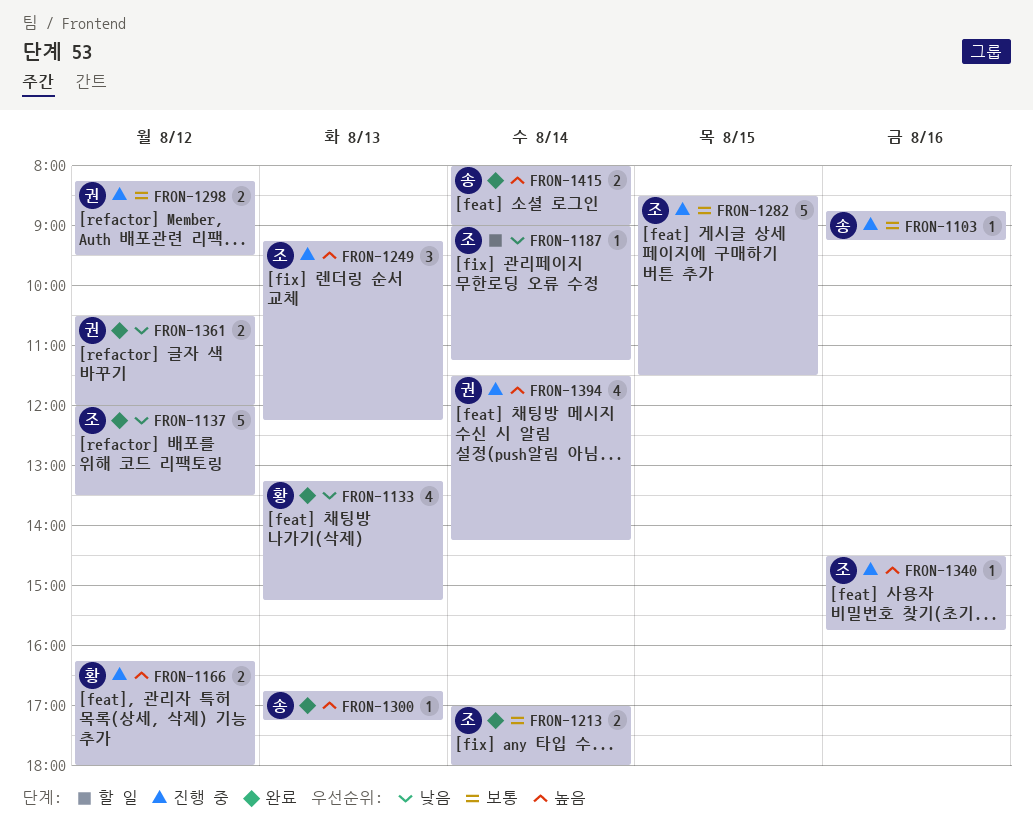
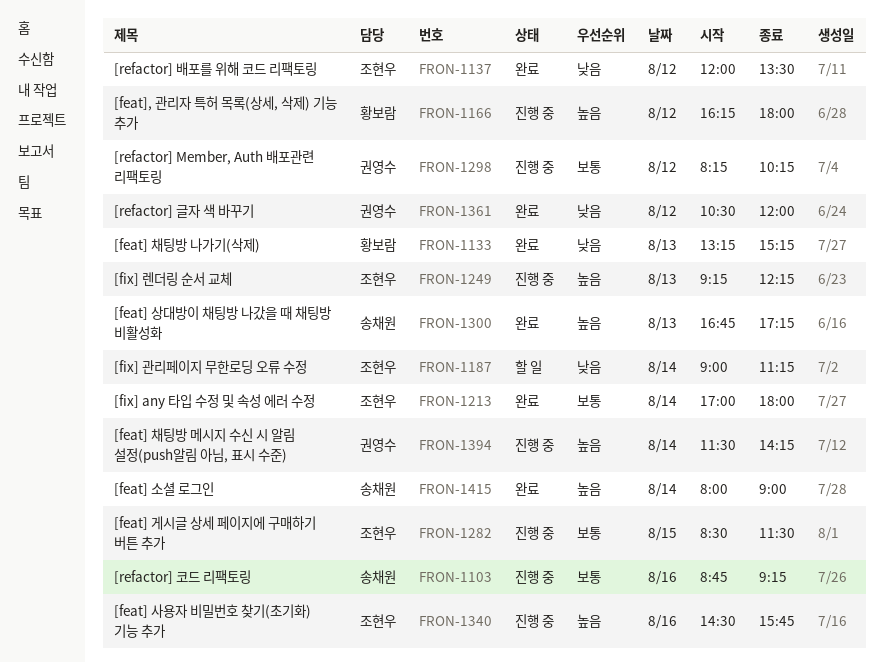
FRON-1298, ends: 09:30 -> 10:15

